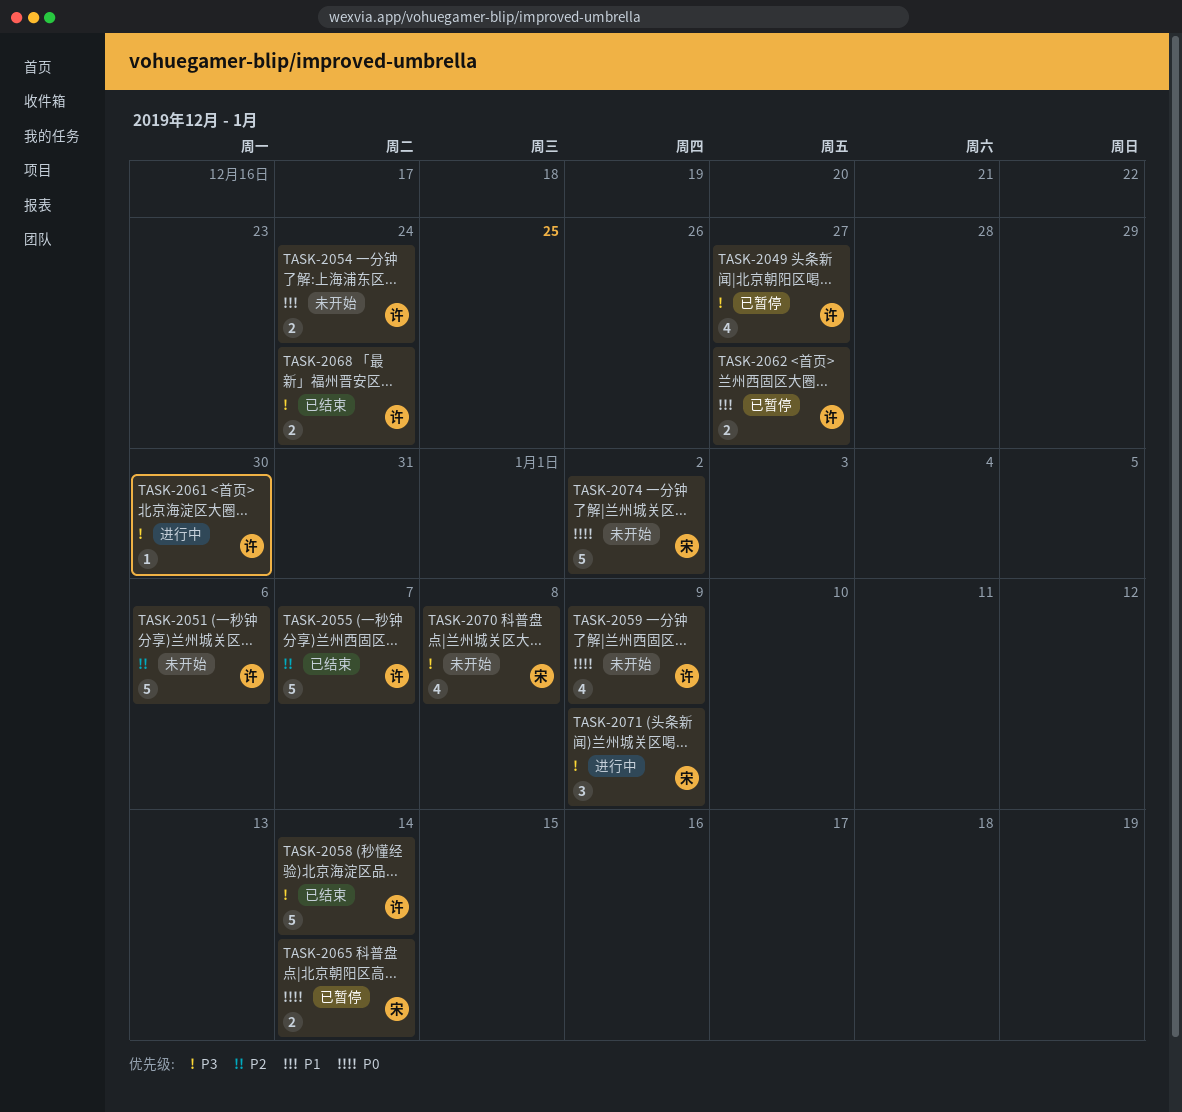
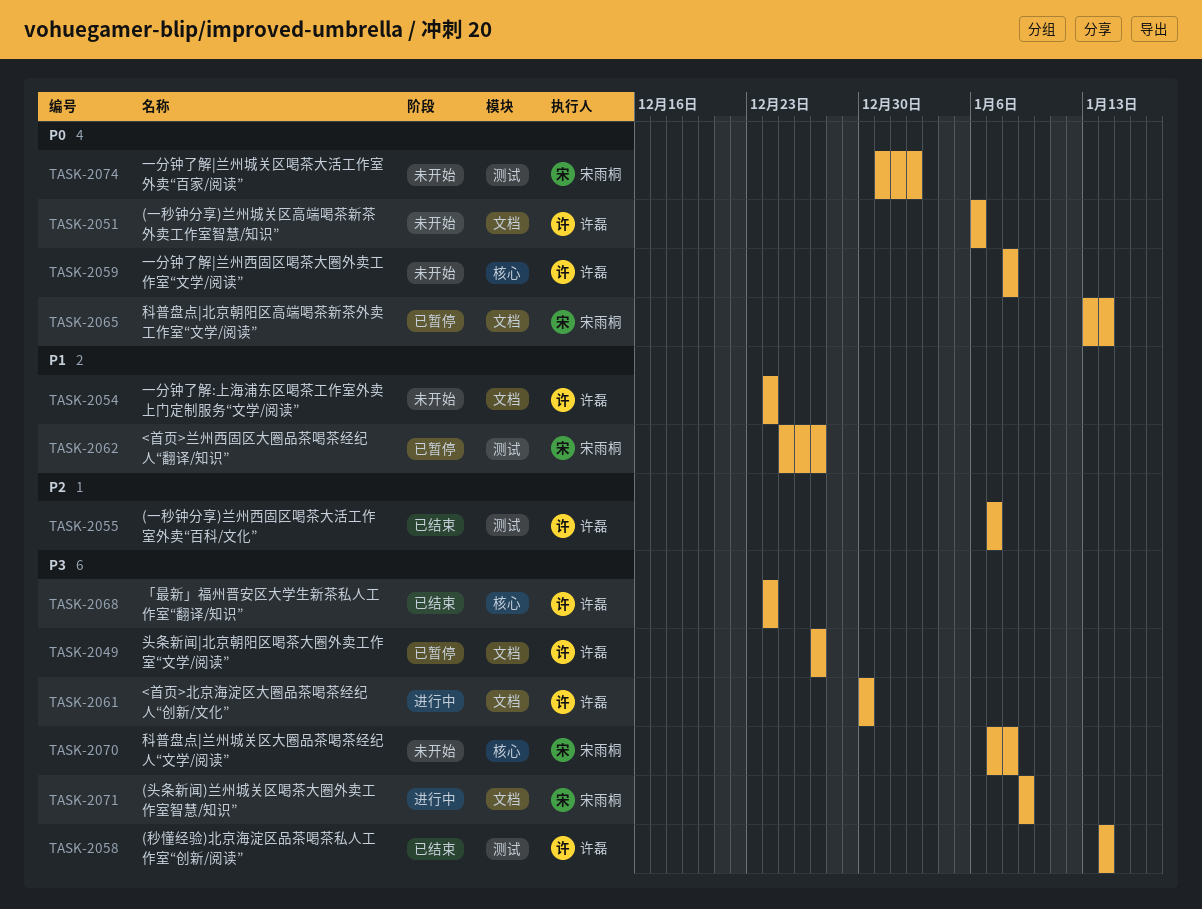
TASK-2051, priority: P2 -> P0
TASK-2059, due: Jan 9 -> Jan 8
TASK-2062, owner: 许磊 -> 宋雨桐

